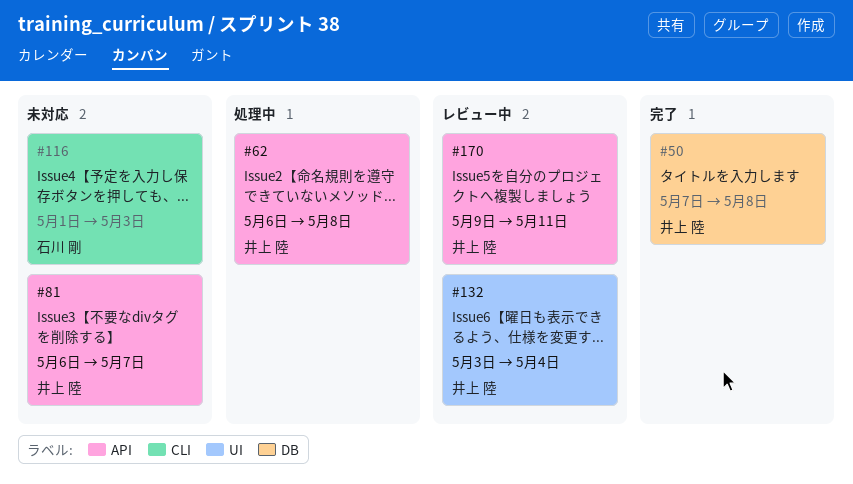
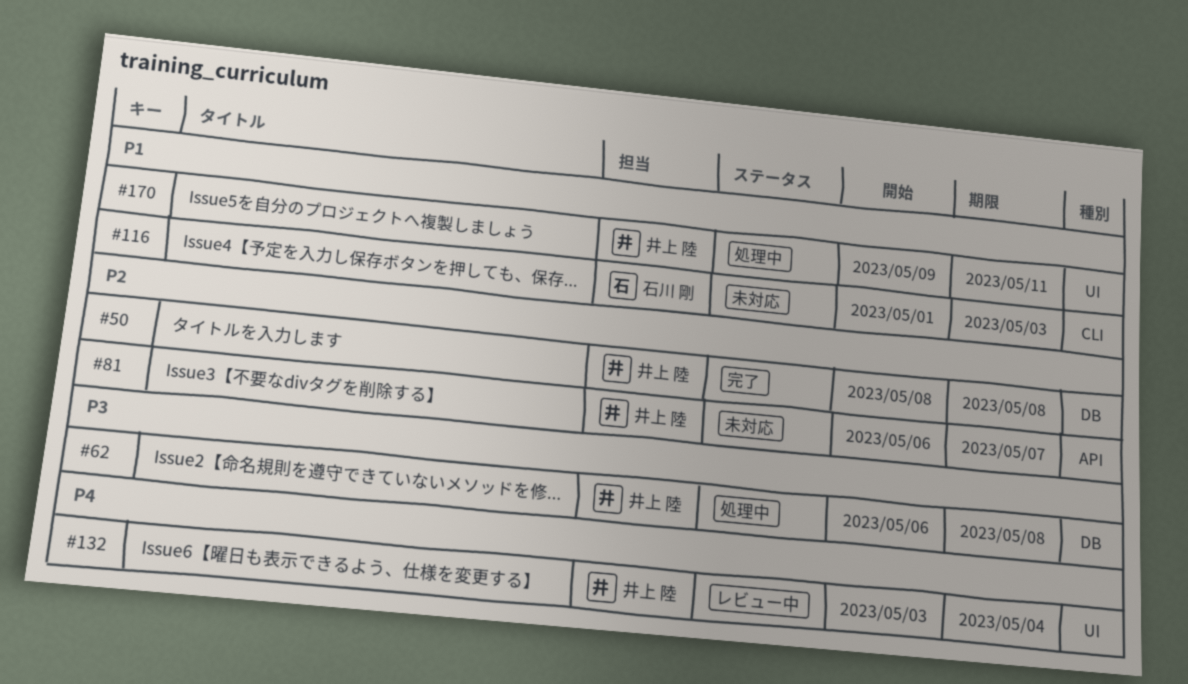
#50, start: May 7 -> May 8
#62, label: API -> DB
#170, status: レビュー中 -> 処理中
#170, label: API -> UI

